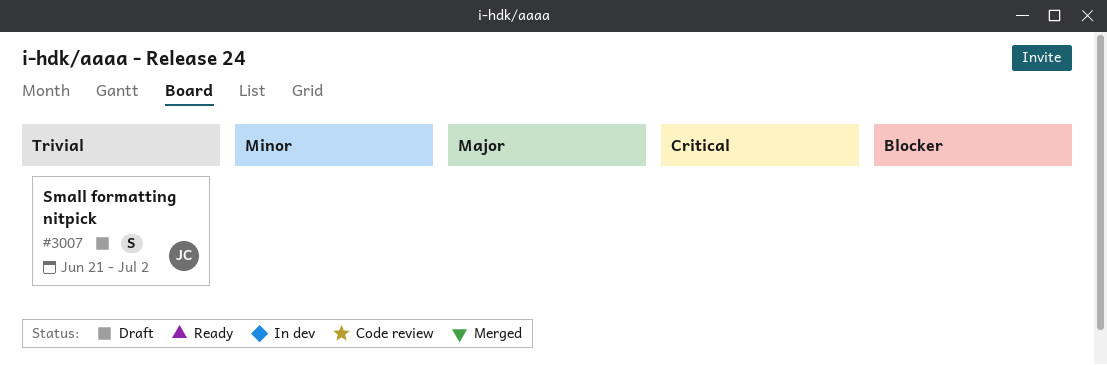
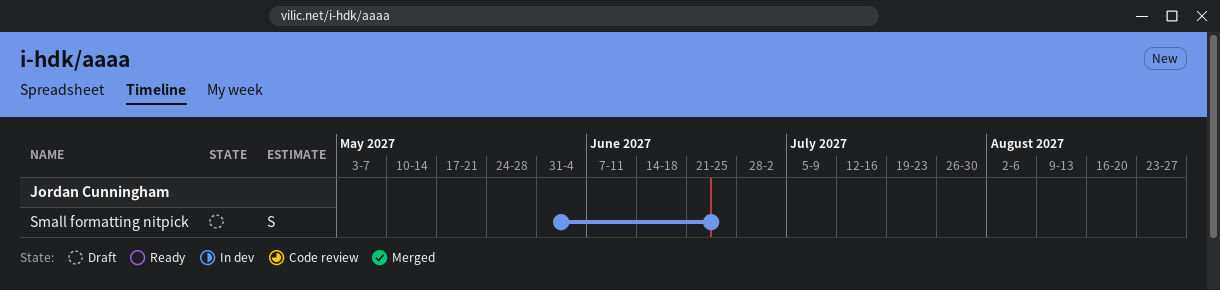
Small formatting nitpick, start: Jun 21 -> May 31
Small formatting nitpick, due: Jul 2 -> Jun 25

